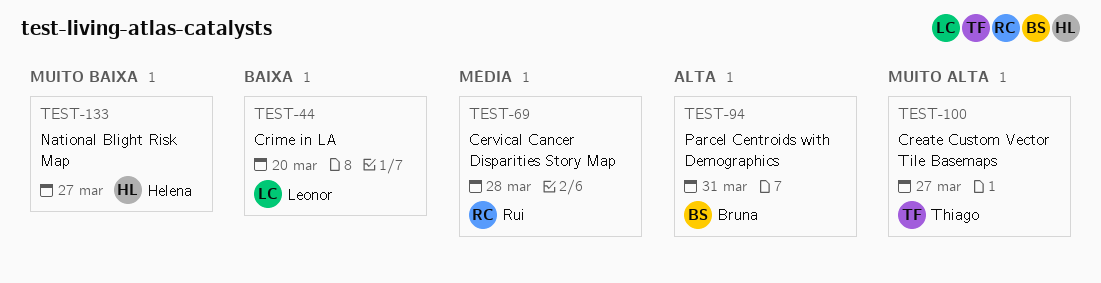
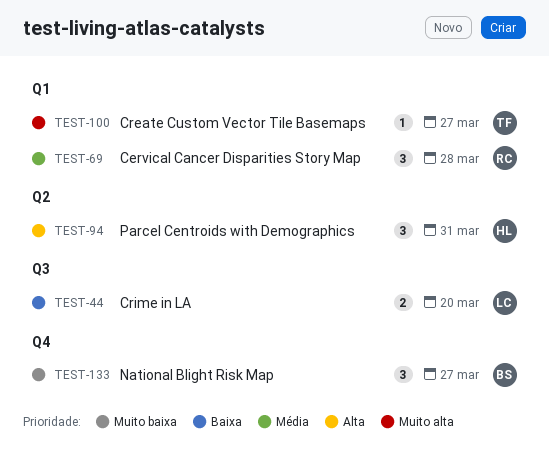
TEST-94, owner: Bruna -> Helena
TEST-133, owner: Helena -> Bruna

